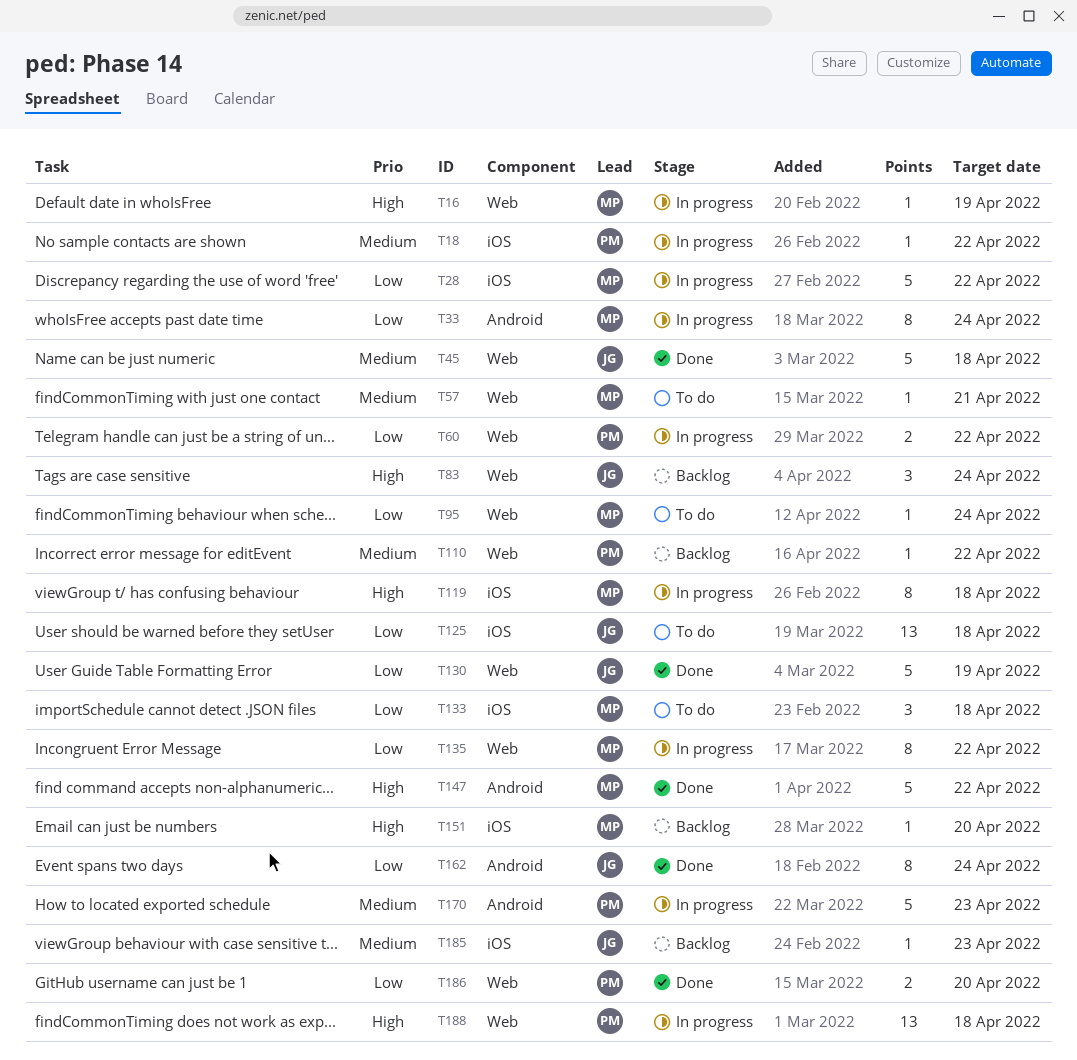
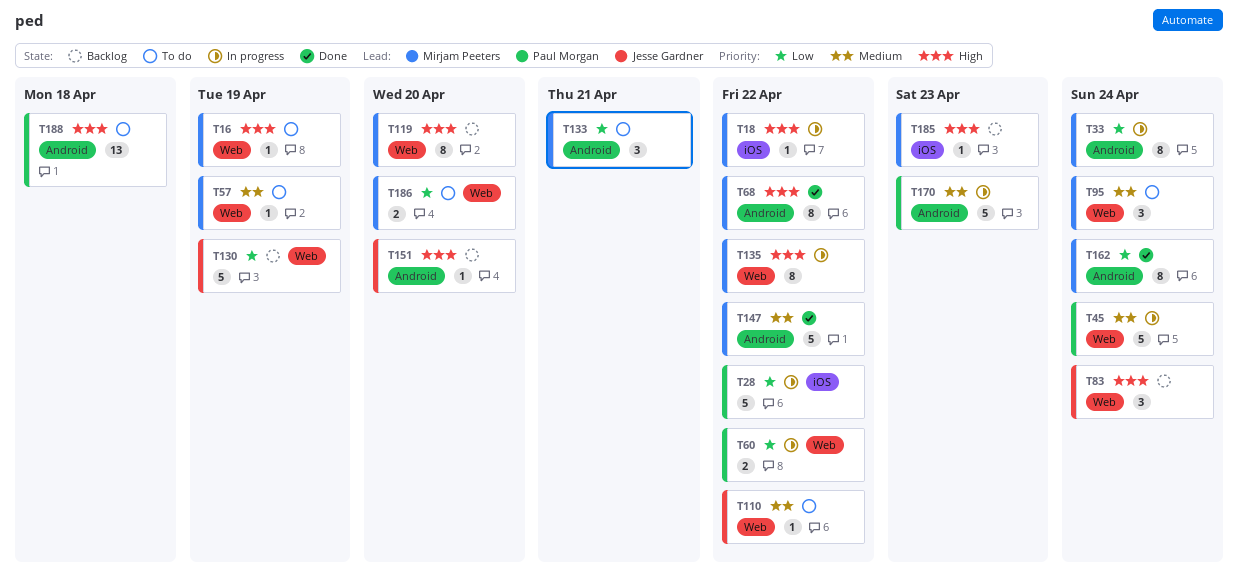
T16, status: In progress -> To do
T18, owner: Paul Morgan -> Mirjam Peeters
T18, priority: Medium -> High
T28, owner: Mirjam Peeters -> Paul Morgan
T45, status: Done -> In progress
T45, owner: Jesse Gardner -> Paul Morgan
T45, due: Apr 18 -> Apr 24
T57, due: Apr 21 -> Apr 19
T68: none -> present
T95, priority: Low -> Medium
T95, estimate: 1 -> 3
T110, status: Backlog -> To do
T110, owner: Paul Morgan -> Jesse Gardner
T119, status: In progress -> Backlog
T119, label: iOS -> Web
T119, due: Apr 18 -> Apr 20
T125: present -> none
T130, status: Done -> Backlog
T133, label: iOS -> Android
T133, due: Apr 18 -> Apr 21
T135, priority: Low -> High
T147, priority: High -> Medium
T151, owner: Mirjam Peeters -> Jesse Gardner
T151, label: iOS -> Android
T162, owner: Jesse Gardner -> Mirjam Peeters
T185, owner: Jesse Gardner -> Mirjam Peeters
T185, priority: Medium -> High
T186, status: Done -> To do
T186, owner: Paul Morgan -> Mirjam Peeters
T188, status: In progress -> To do
T188, label: Web -> Android

